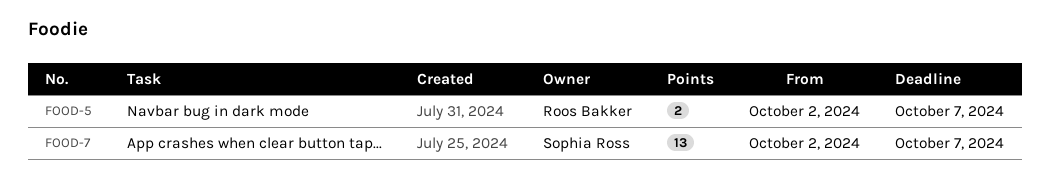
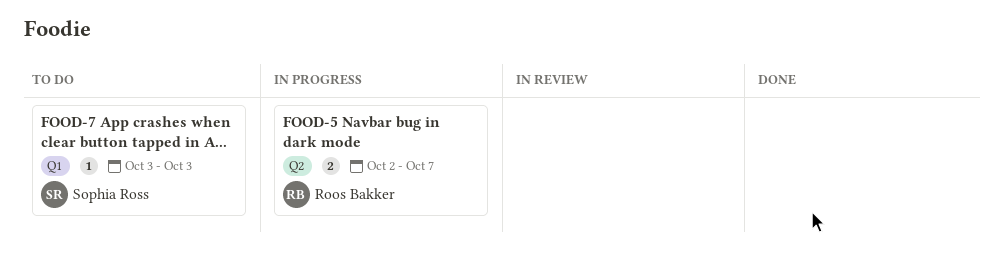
FOOD-7, estimate: 13 -> 1
FOOD-7, start: Oct 2 -> Oct 3
FOOD-7, due: Oct 7 -> Oct 3

